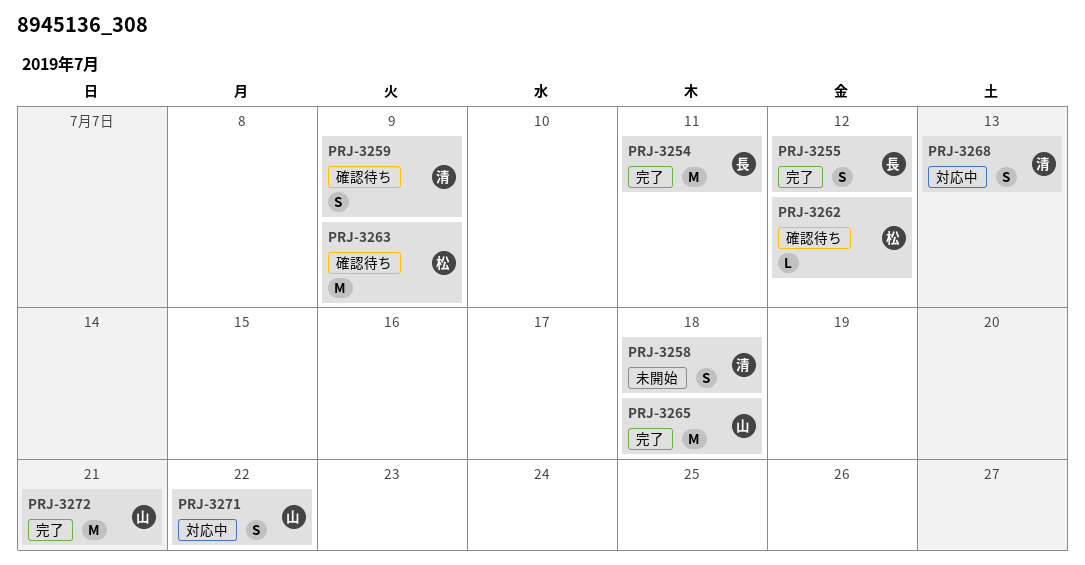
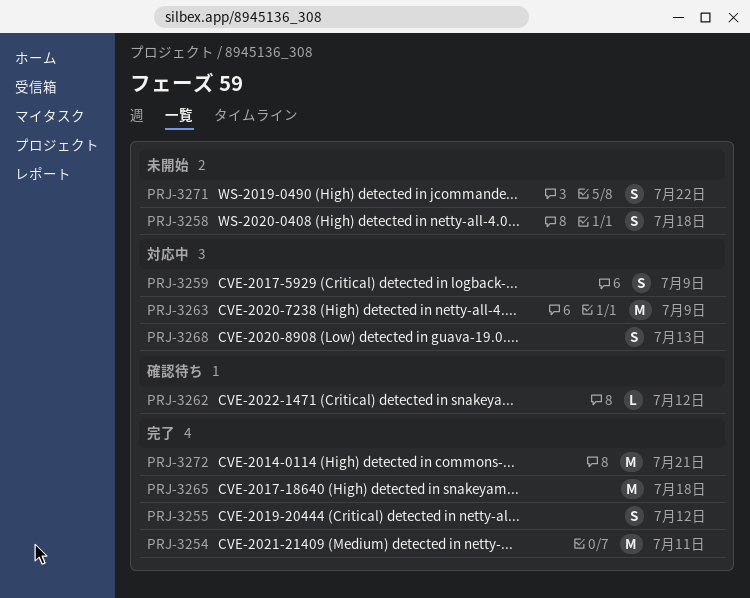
PRJ-3259, status: 確認待ち -> 対応中
PRJ-3263, status: 確認待ち -> 対応中
PRJ-3271, status: 対応中 -> 未開始

